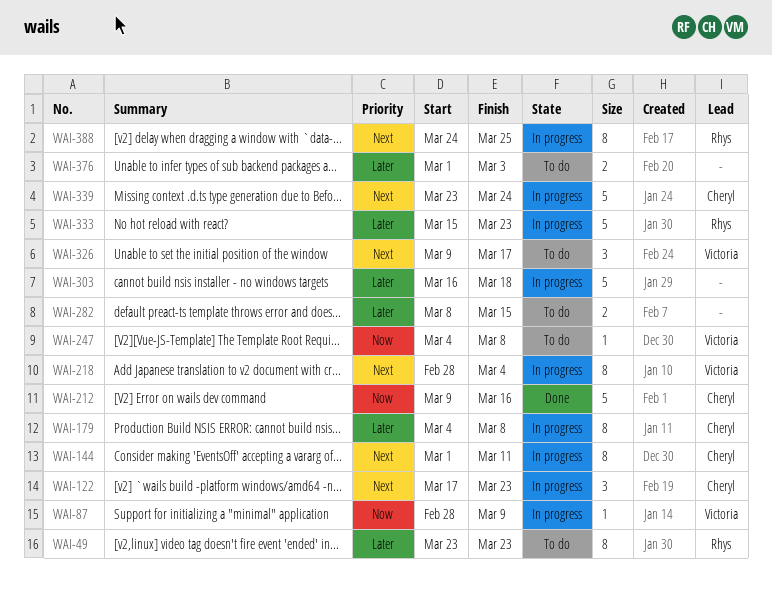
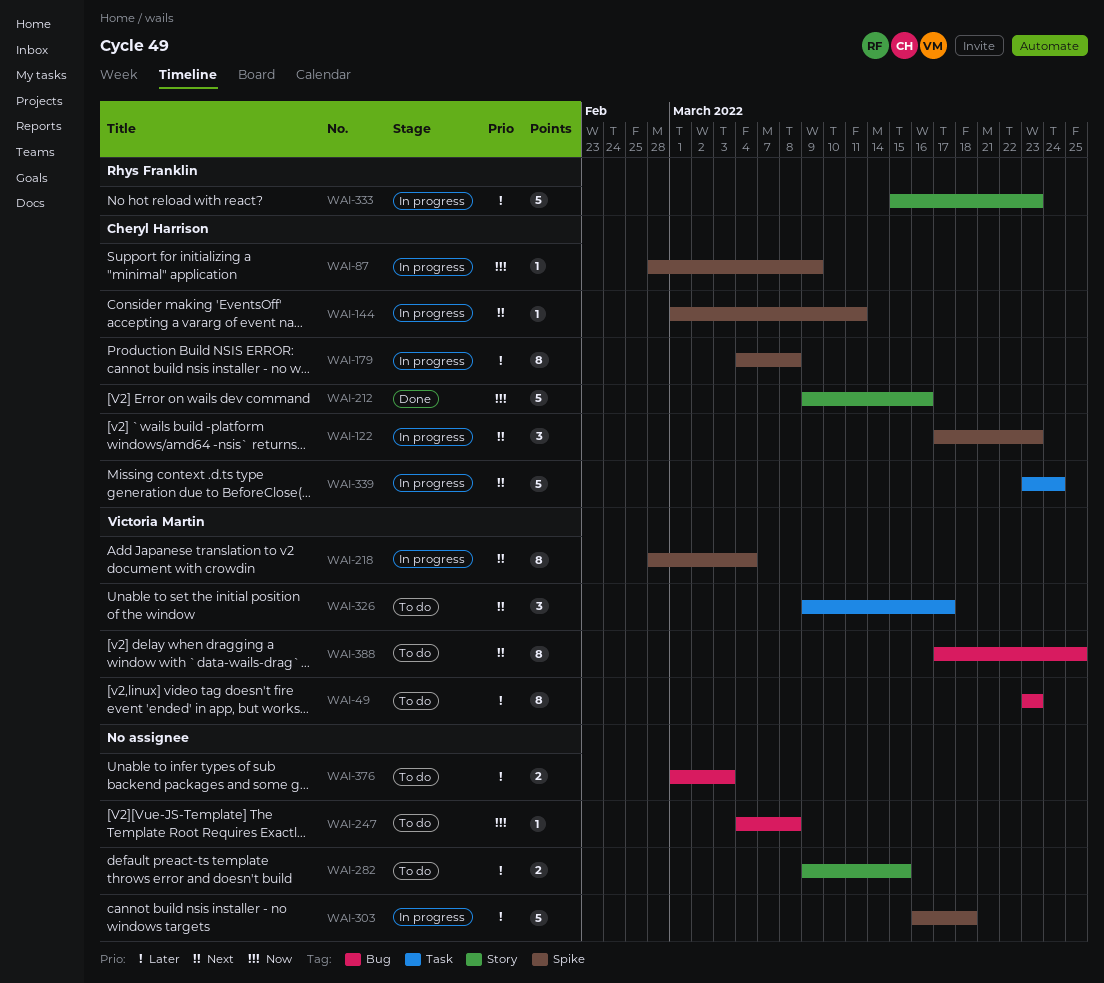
WAI-49, owner: Rhys Franklin -> Victoria Martin
WAI-87, owner: Victoria Martin -> Cheryl Harrison
WAI-144, estimate: 8 -> 1
WAI-247, owner: Victoria Martin -> none
WAI-282, start: Mar 8 -> Mar 9
WAI-388, status: In progress -> To do
WAI-388, owner: Rhys Franklin -> Victoria Martin
WAI-388, start: Mar 24 -> Mar 17

